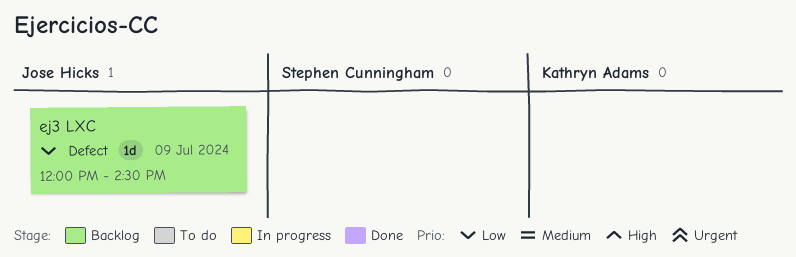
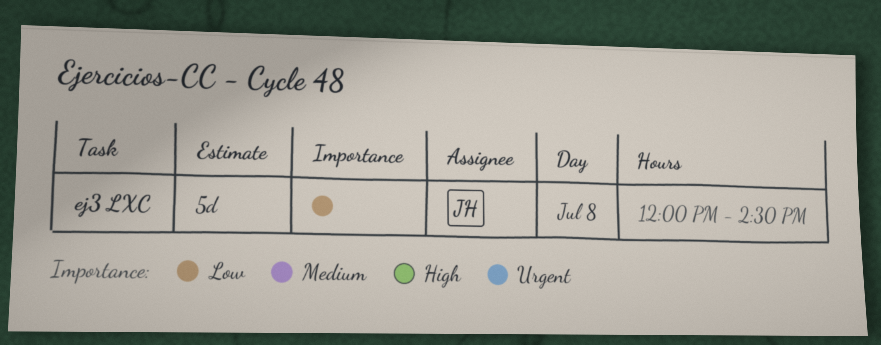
ej3 LXC, estimate: 1d -> 5d
ej3 LXC, day: Jul 9 -> Jul 8

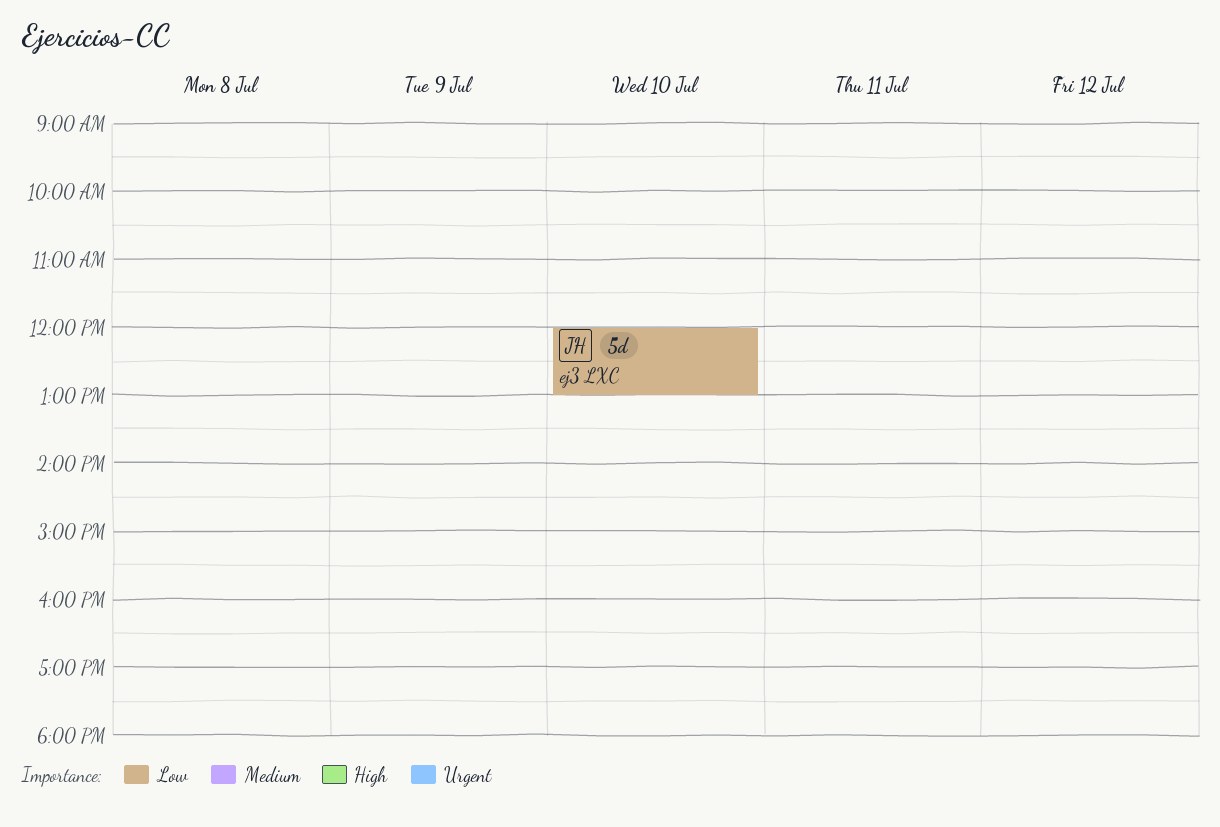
ej3 LXC, day: Jul 8 -> Jul 10
ej3 LXC, ends: 14:30 -> 13:00

